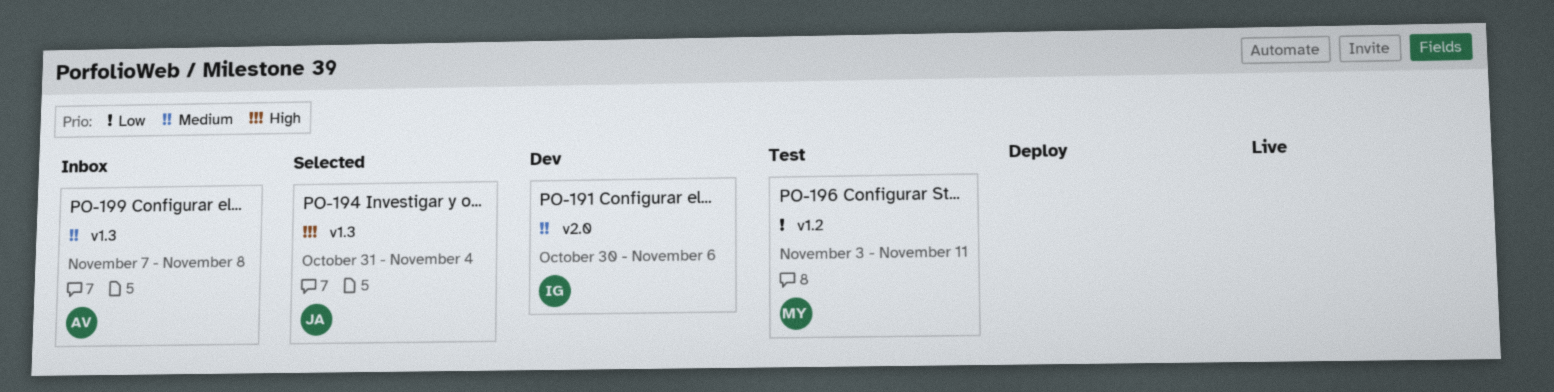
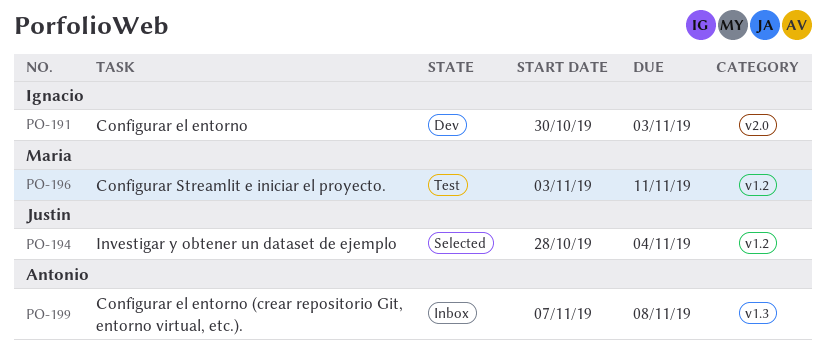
PO-191, due: Nov 6 -> Nov 3
PO-194, label: v1.3 -> v1.2
PO-194, start: Oct 31 -> Oct 28

